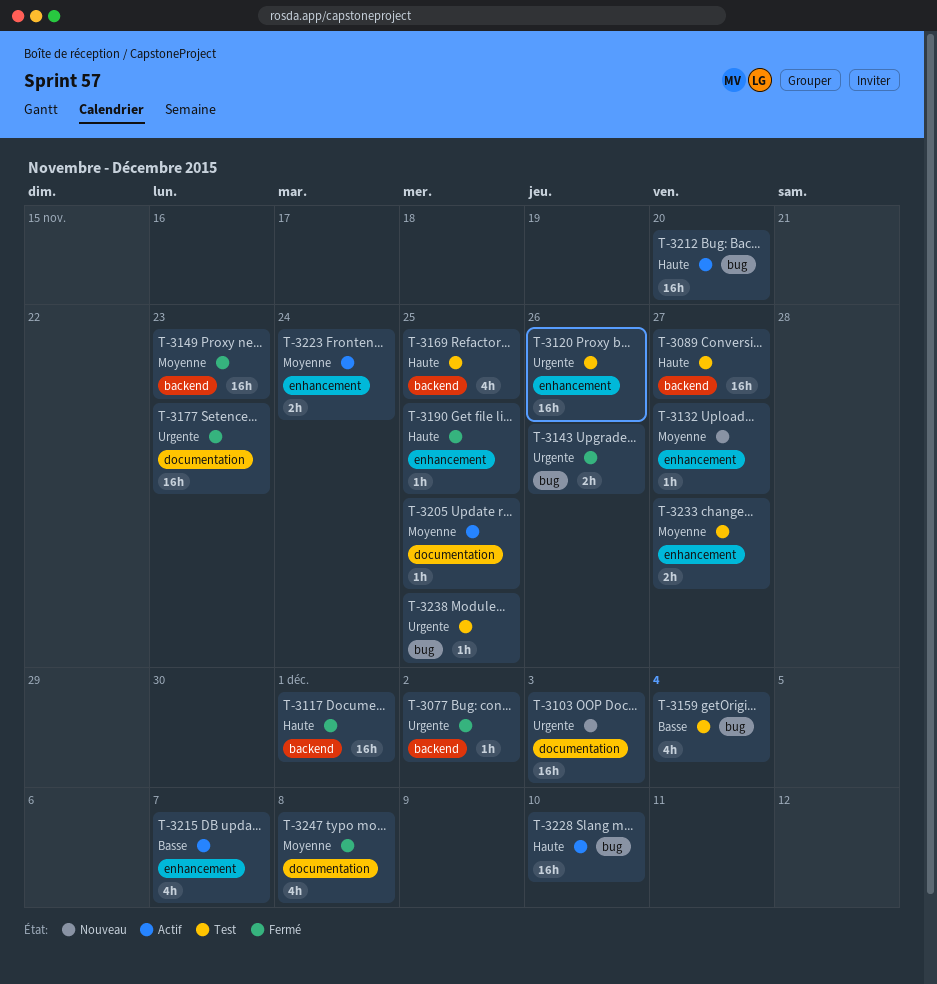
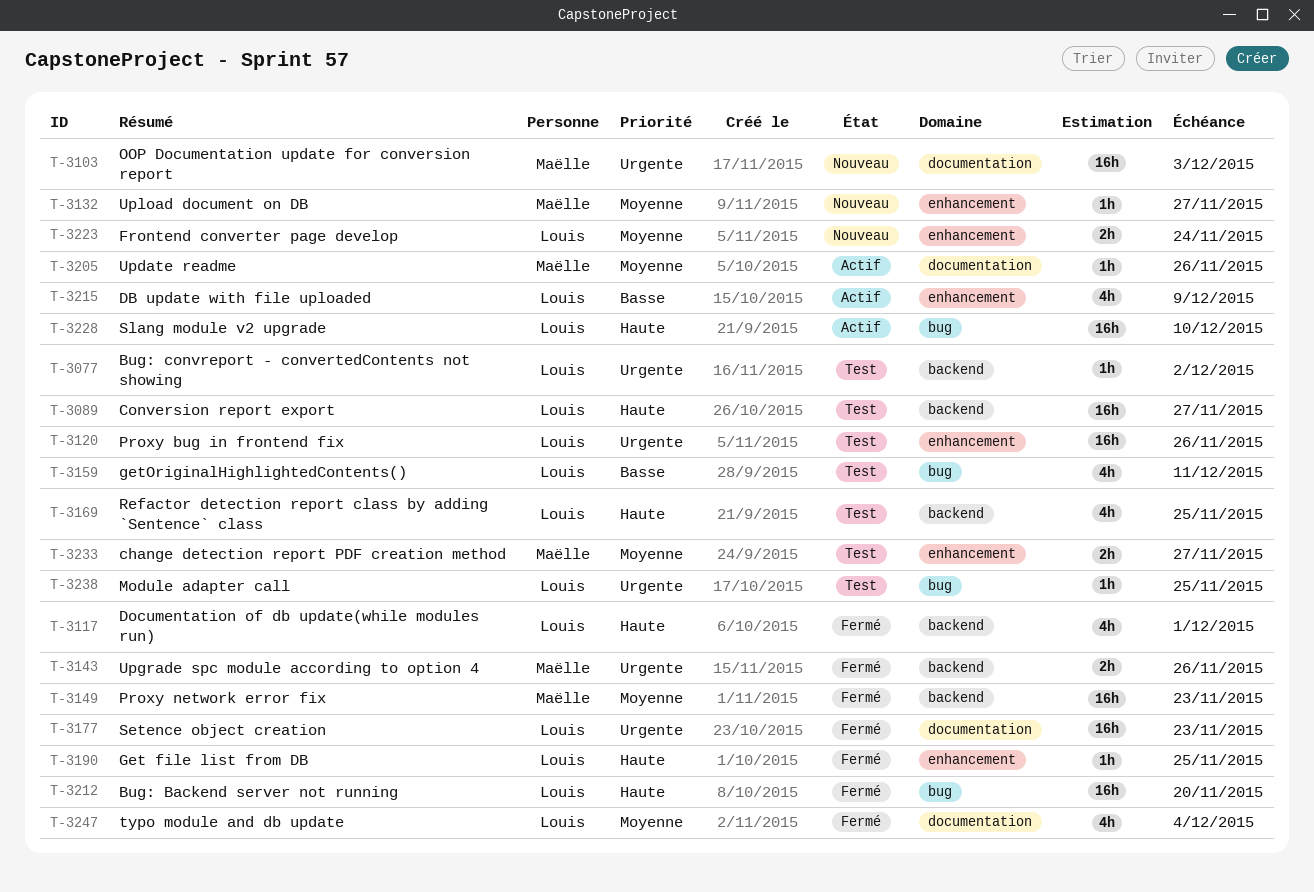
T-3077, status: Fermé -> Test
T-3117, estimate: 16h -> 4h
T-3143, label: bug -> backend
T-3159, due: Dec 4 -> Dec 11
T-3205, due: Nov 25 -> Nov 26
T-3212, status: Actif -> Fermé
T-3215, due: Dec 7 -> Dec 9
T-3223, status: Actif -> Nouveau
T-3247, due: Dec 8 -> Dec 4

